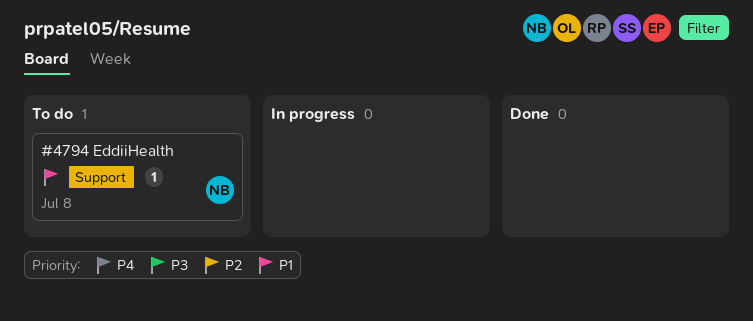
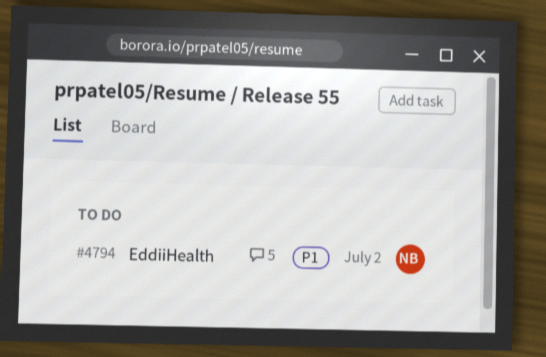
#4794, due: Jul 8 -> Jul 2

